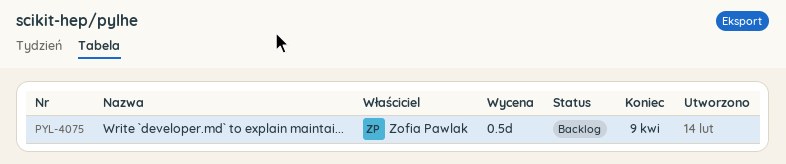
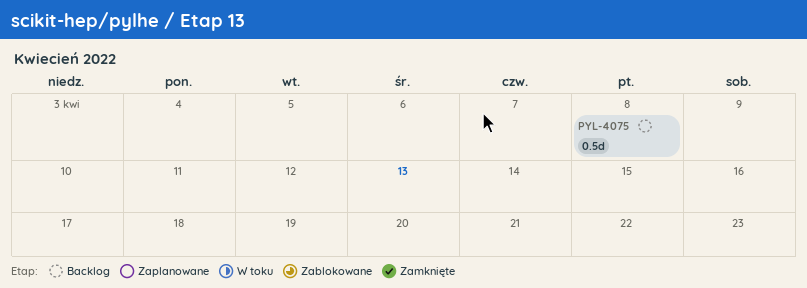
PYL-4075, due: Apr 9 -> Apr 8

